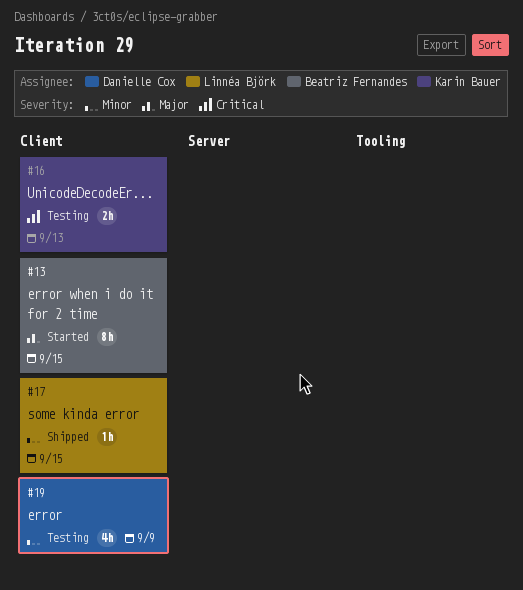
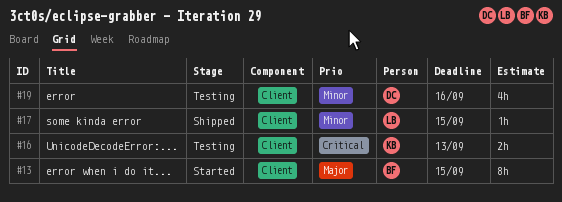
#19, due: Sep 9 -> Sep 16

